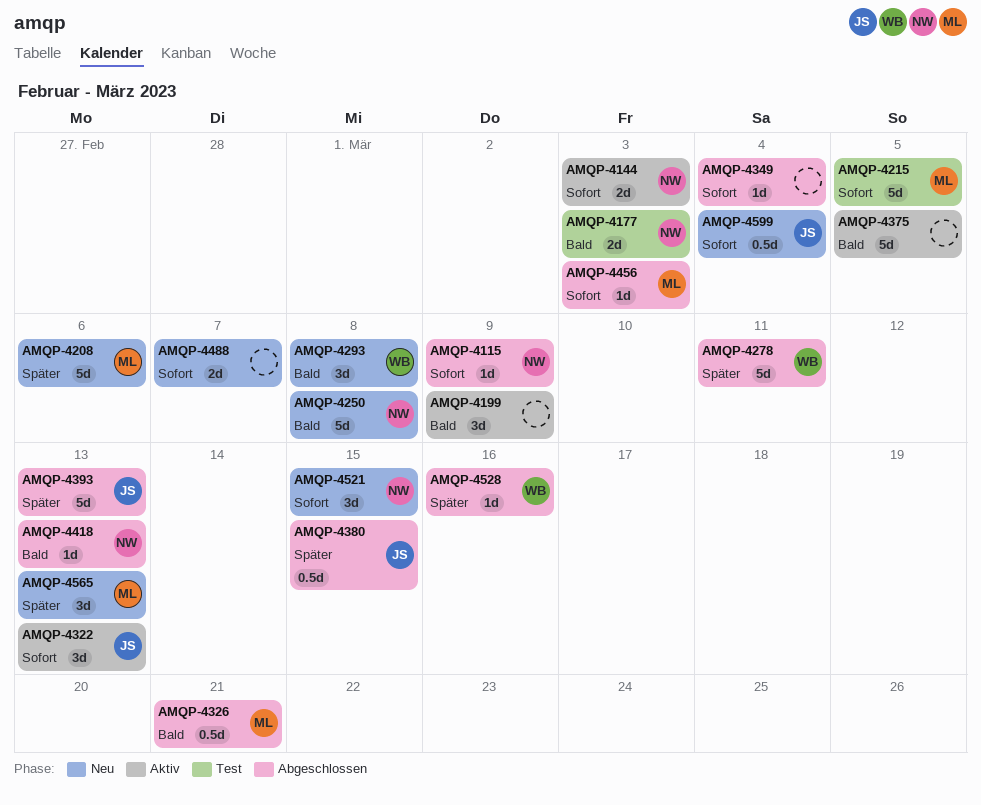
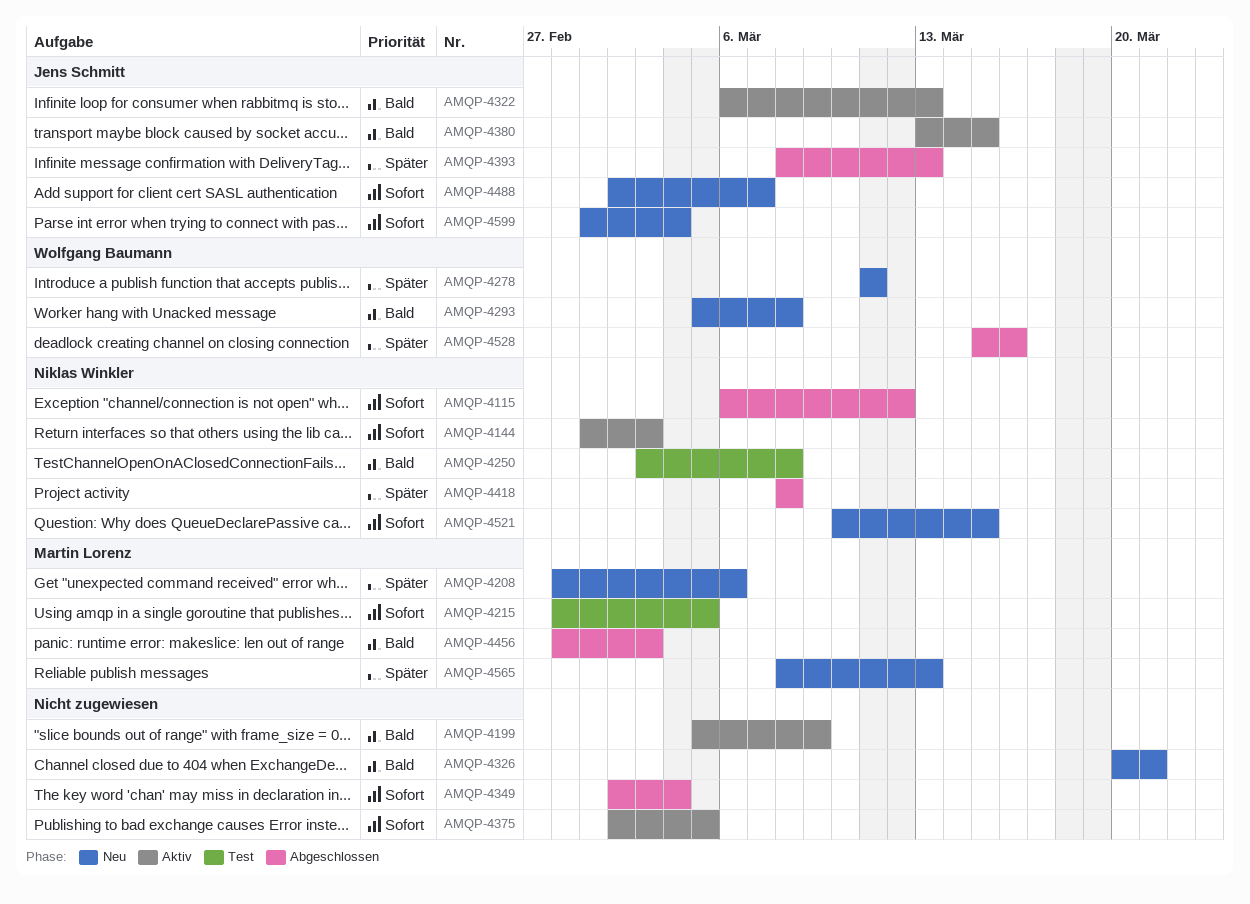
AMQP-4115, due: Mar 9 -> Mar 12
AMQP-4177: present -> none
AMQP-4250, status: Neu -> Test
AMQP-4278, status: Abgeschlossen -> Neu
AMQP-4322, priority: Sofort -> Bald
AMQP-4326, status: Abgeschlossen -> Neu
AMQP-4326, owner: Martin Lorenz -> none
AMQP-4375, priority: Bald -> Sofort
AMQP-4380, status: Abgeschlossen -> Aktiv
AMQP-4380, priority: Später -> Bald
AMQP-4418, priority: Bald -> Später
AMQP-4418, due: Mar 13 -> Mar 8
AMQP-4456, priority: Sofort -> Bald
AMQP-4488, owner: none -> Jens Schmitt

